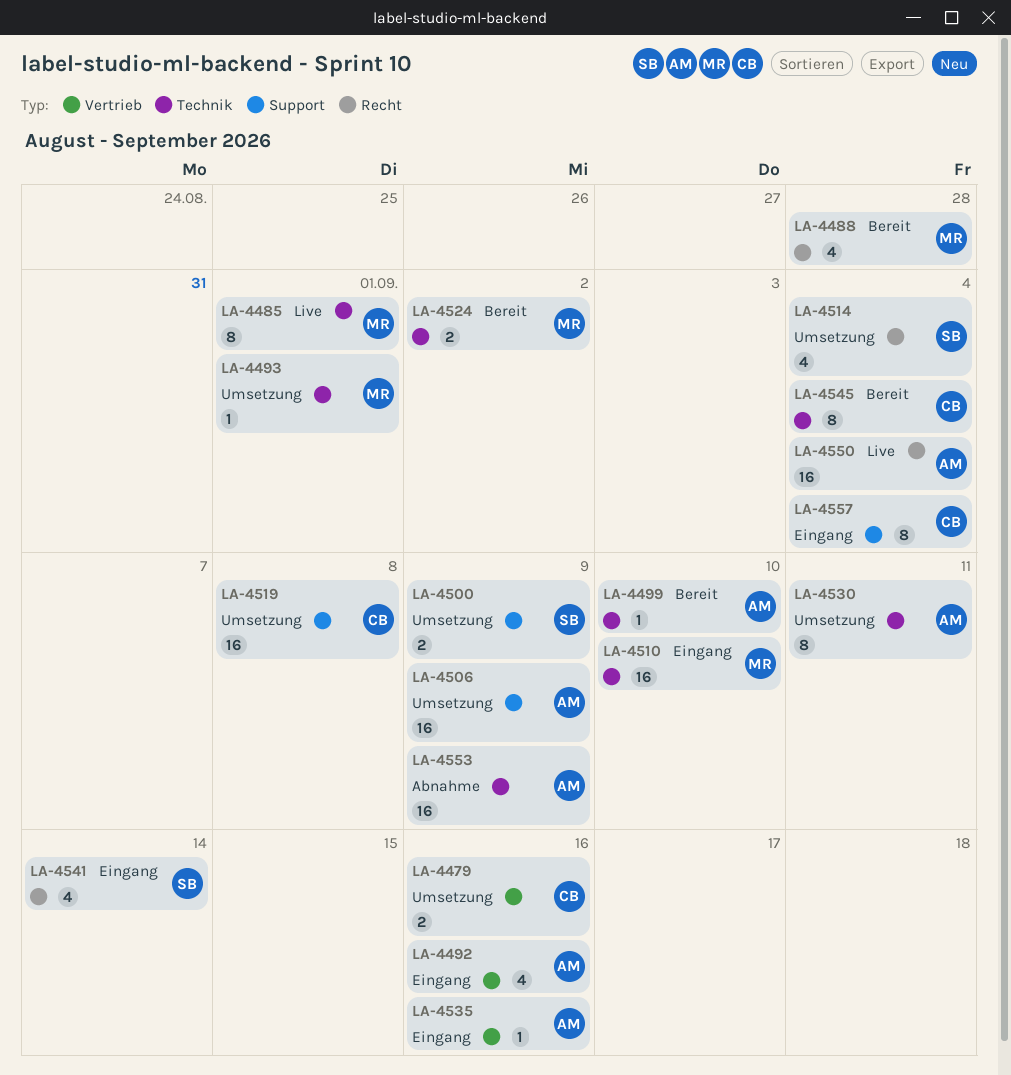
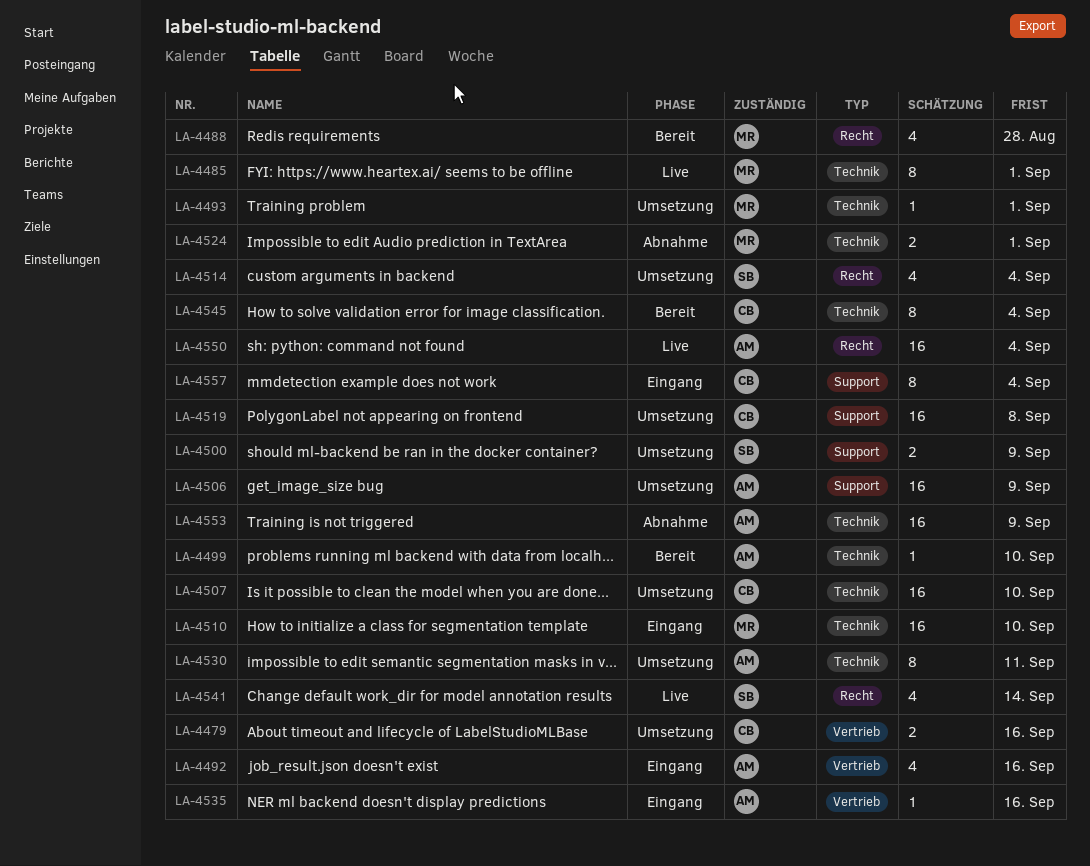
LA-4507: none -> present
LA-4524, status: Bereit -> Abnahme
LA-4524, due: Sep 2 -> Sep 1
LA-4541, status: Eingang -> Live

